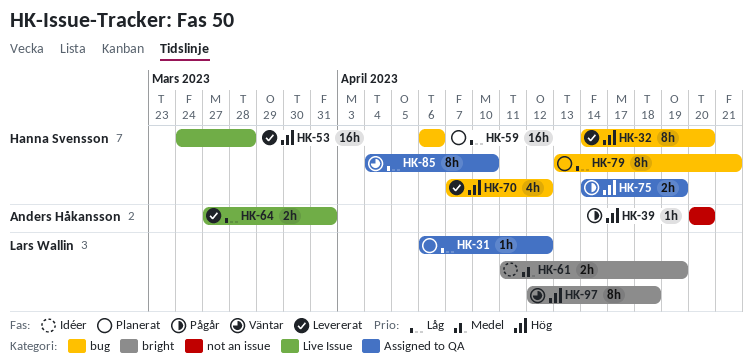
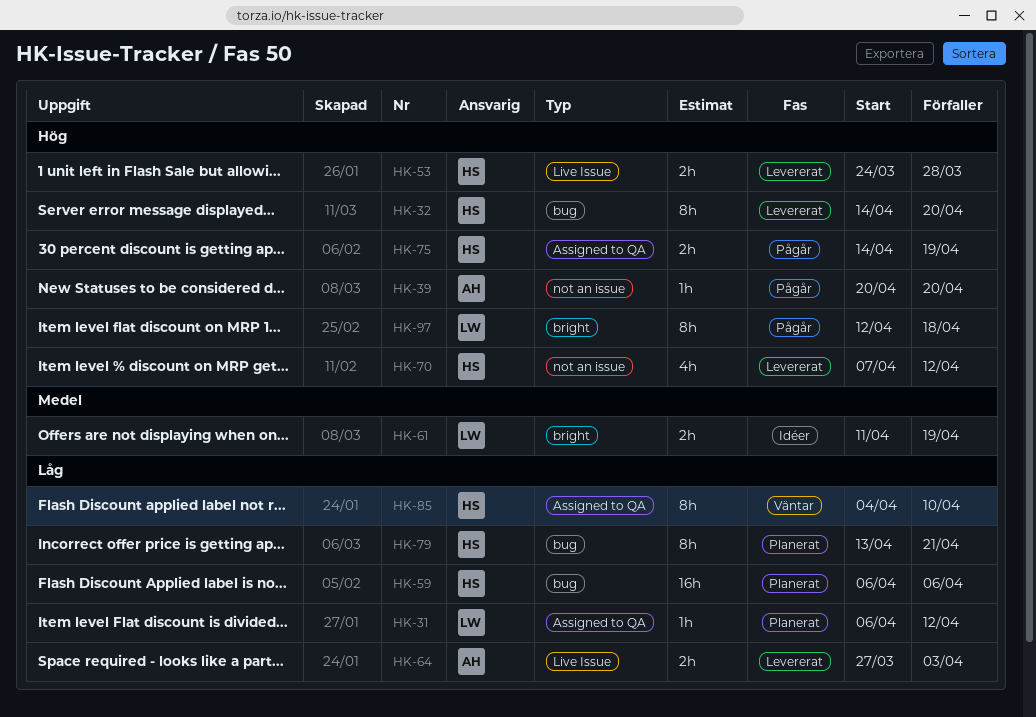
HK-53, estimate: 16h -> 2h
HK-64, due: Mar 31 -> Apr 3
HK-70, label: bug -> not an issue
HK-97, status: Väntar -> Pågår

